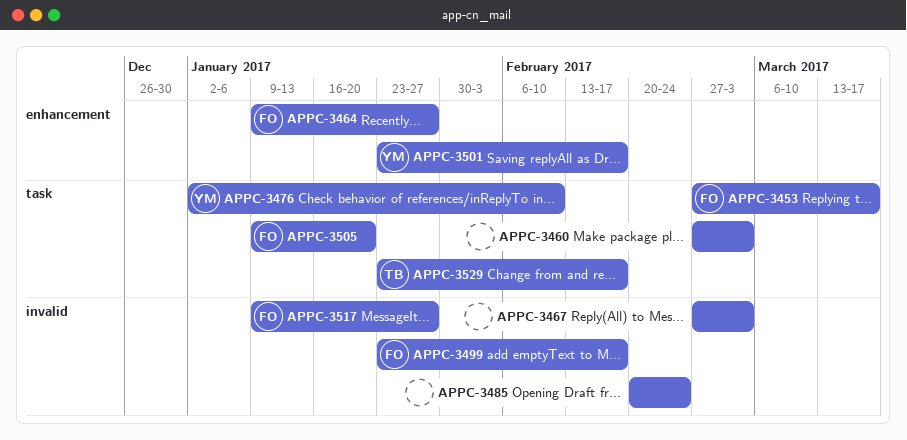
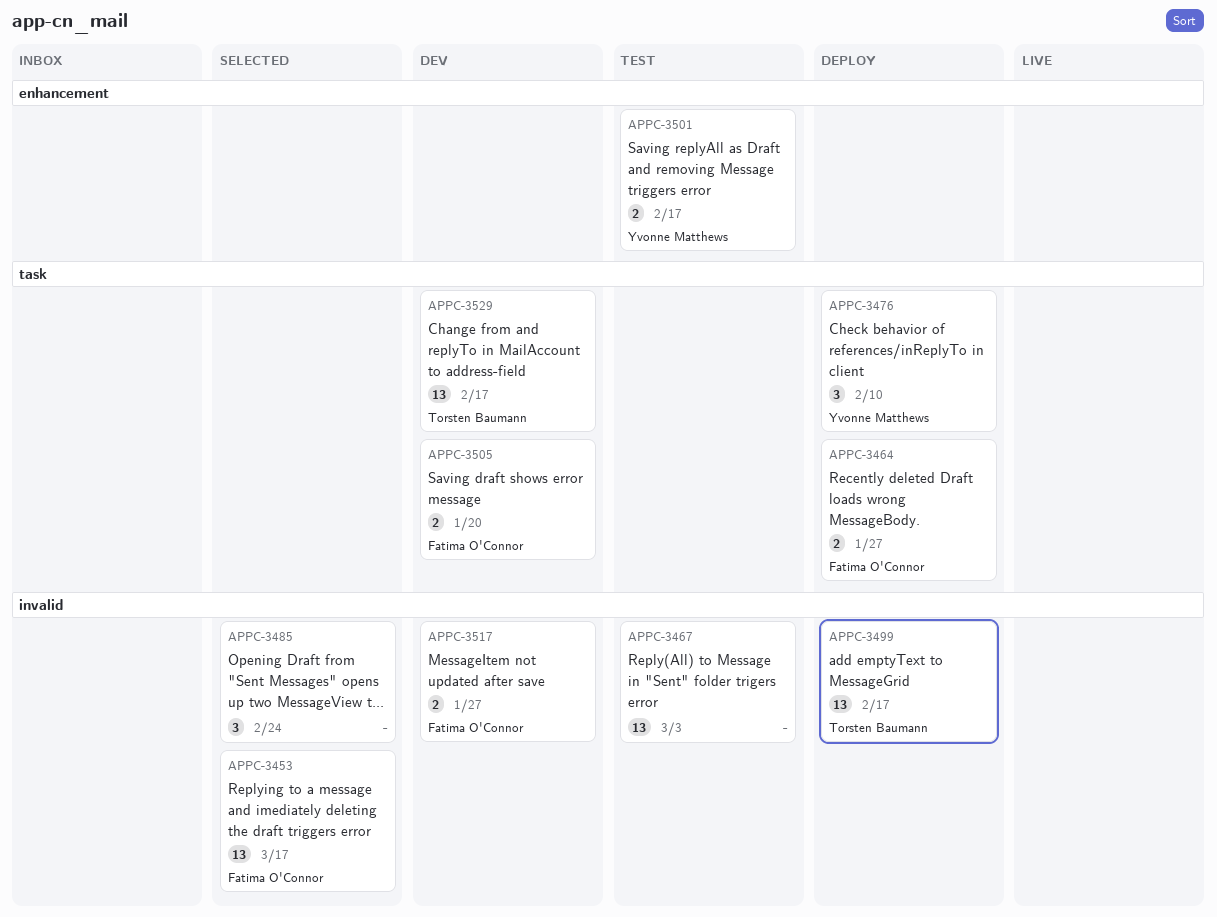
APPC-3453, label: task -> invalid
APPC-3460: present -> none
APPC-3464, label: enhancement -> task
APPC-3499, owner: Fatima O'Connor -> Torsten Baumann

